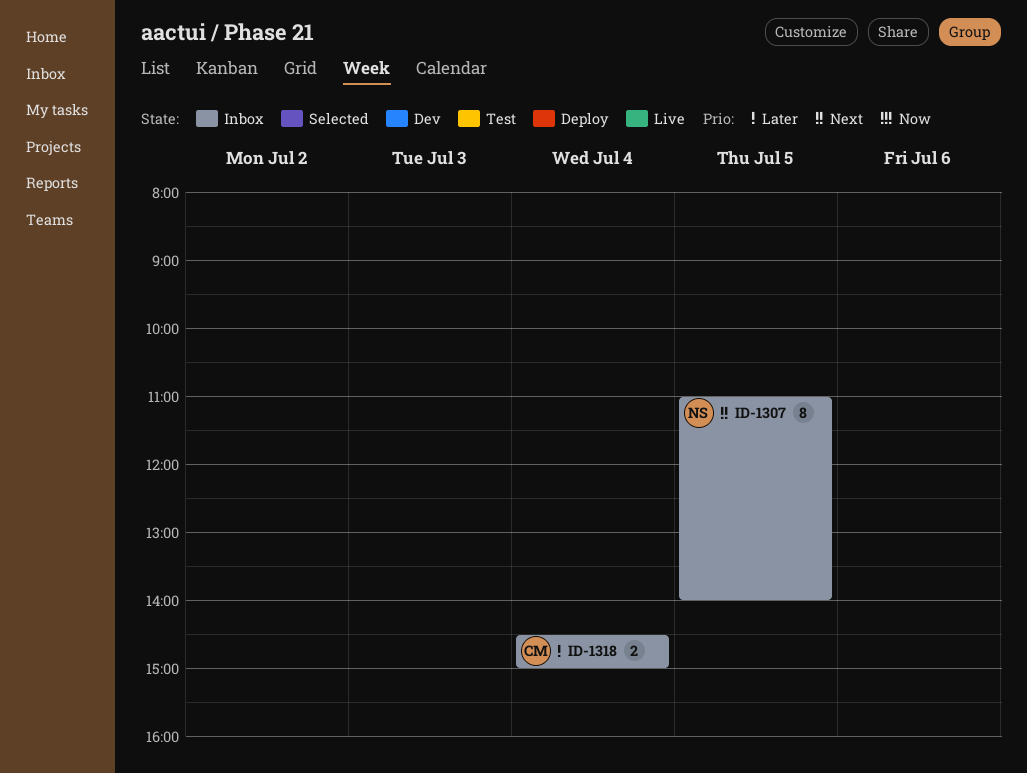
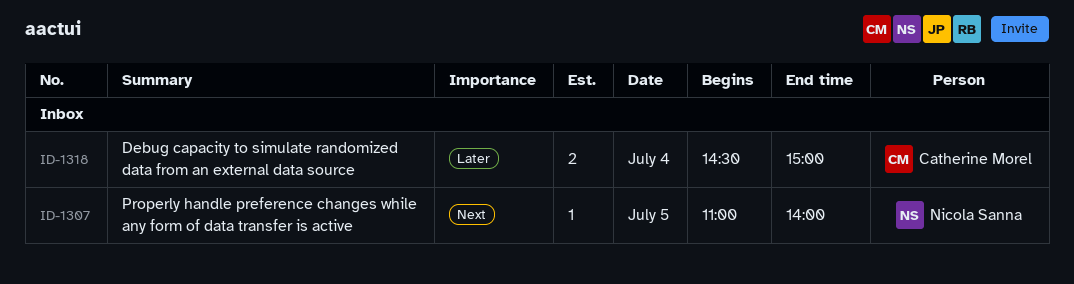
ID-1307, estimate: 8 -> 1

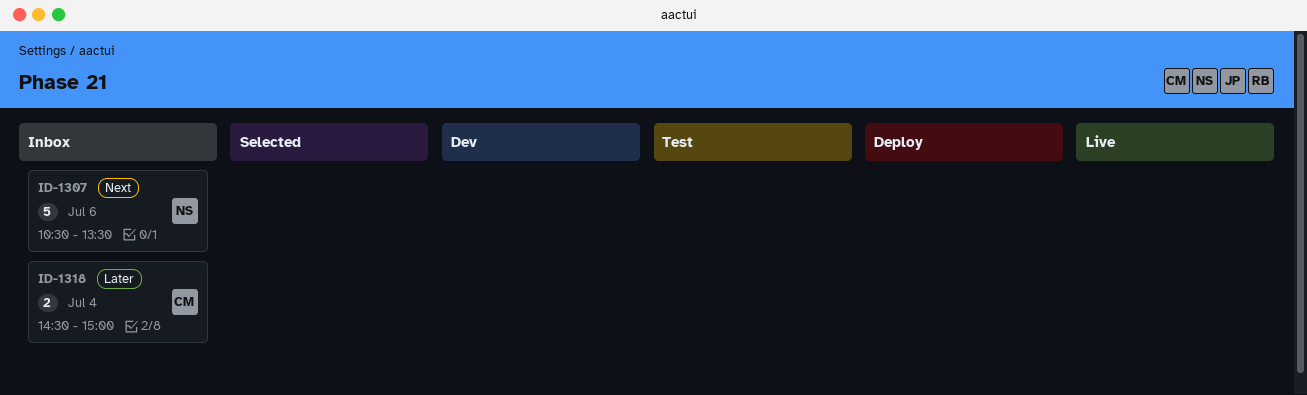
ID-1307, estimate: 1 -> 5
ID-1307, day: Jul 5 -> Jul 6
ID-1307, begins: 11:00 -> 10:30
ID-1307, ends: 14:00 -> 13:30

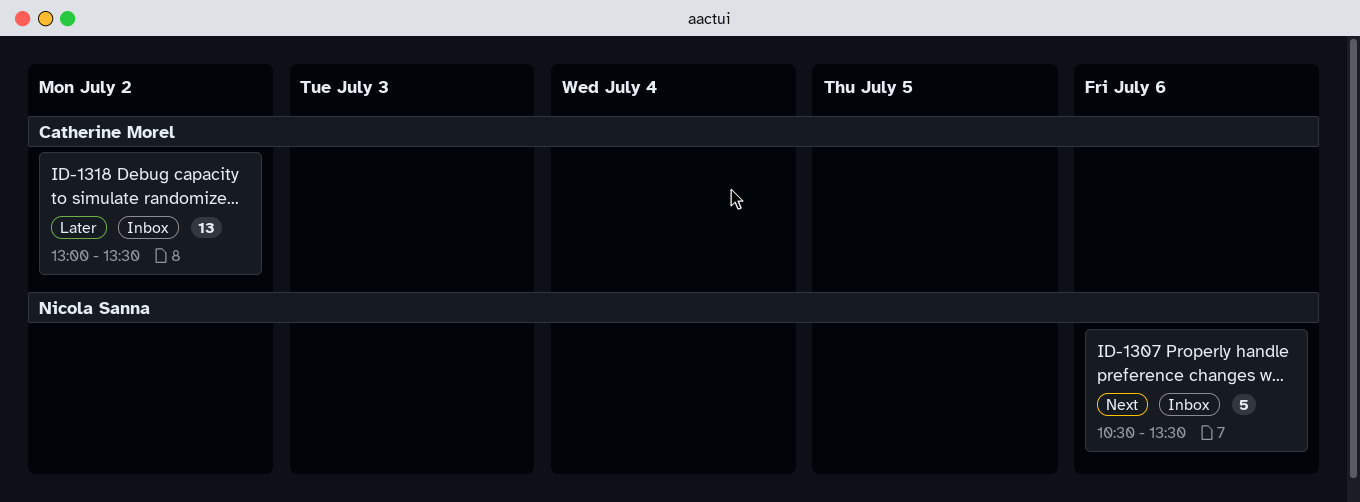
ID-1318, estimate: 2 -> 13
ID-1318, day: Jul 4 -> Jul 2
ID-1318, begins: 14:30 -> 13:00
ID-1318, ends: 15:00 -> 13:30

